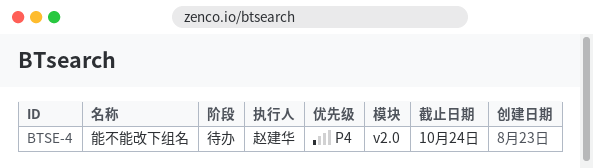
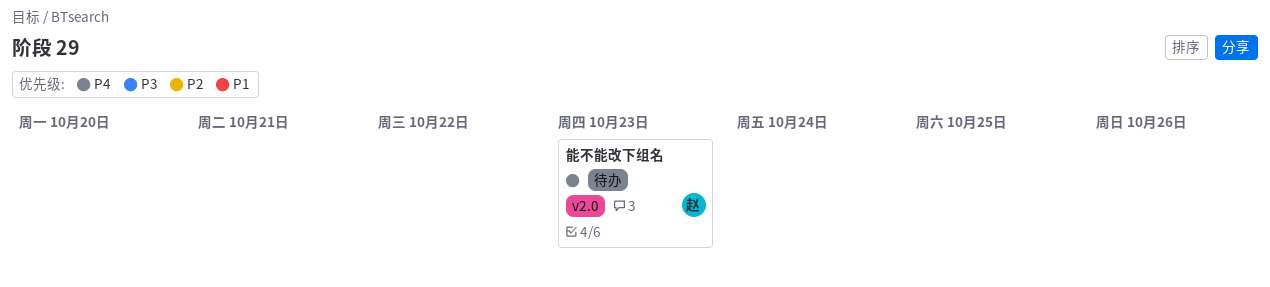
能不能改下组名, due: Oct 24 -> Oct 23

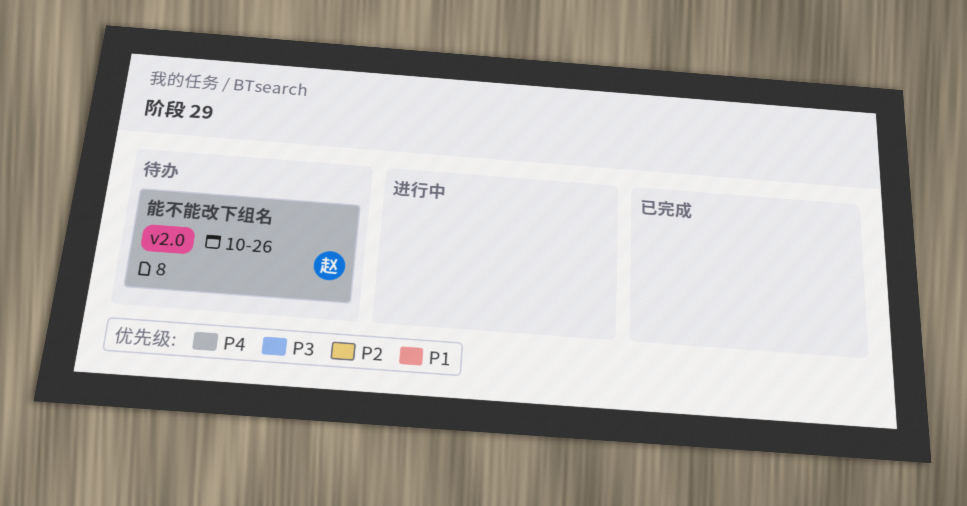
能不能改下组名, due: Oct 23 -> Oct 26

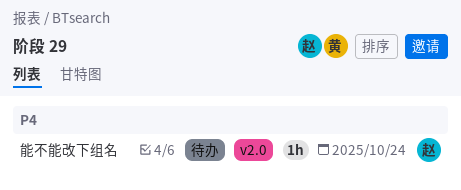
能不能改下组名, due: Oct 26 -> Oct 24

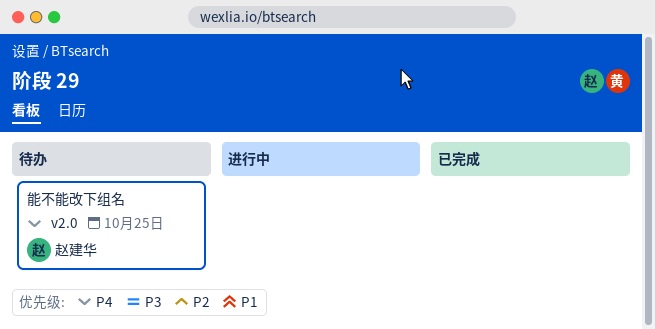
能不能改下组名, due: Oct 24 -> Oct 25

